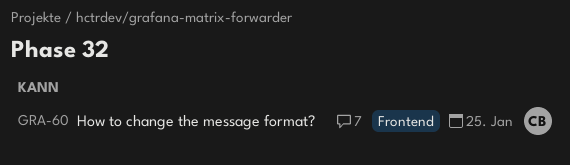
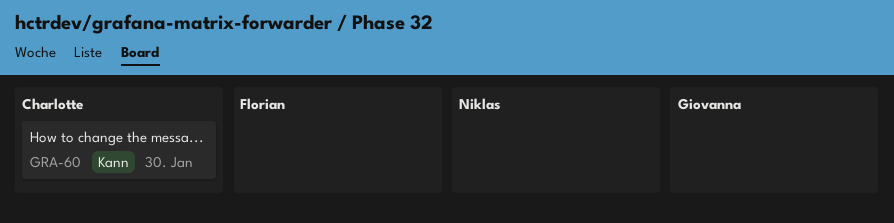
GRA-60, due: Jan 25 -> Jan 30

